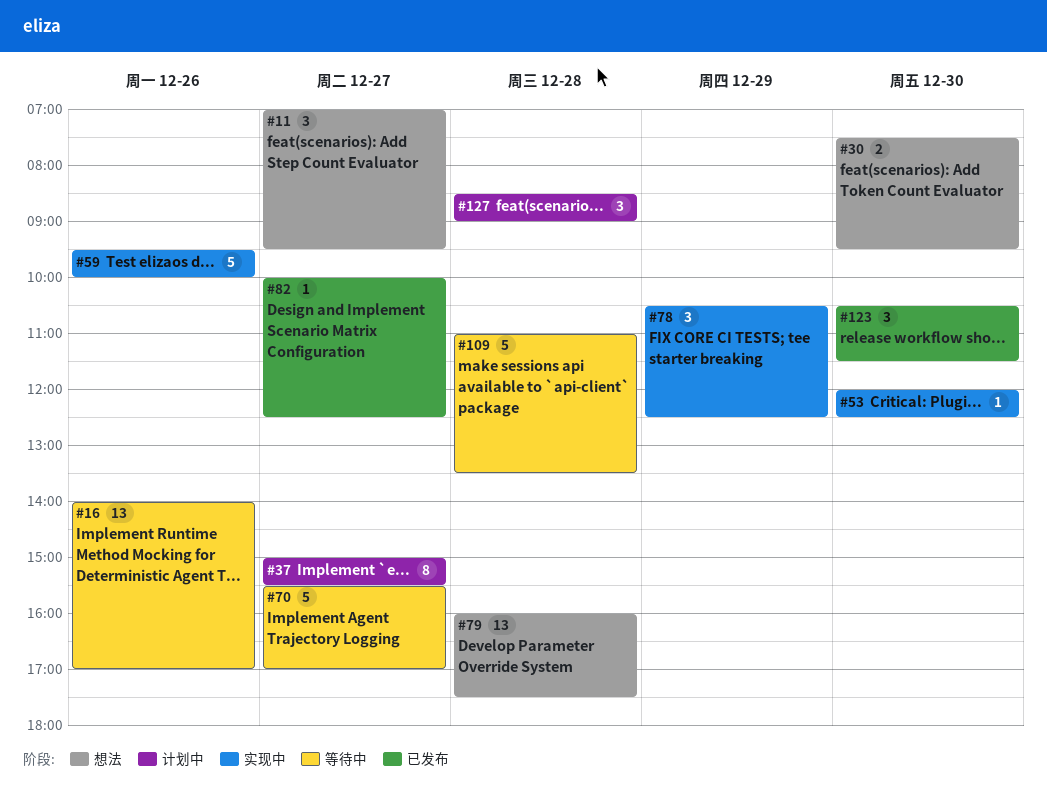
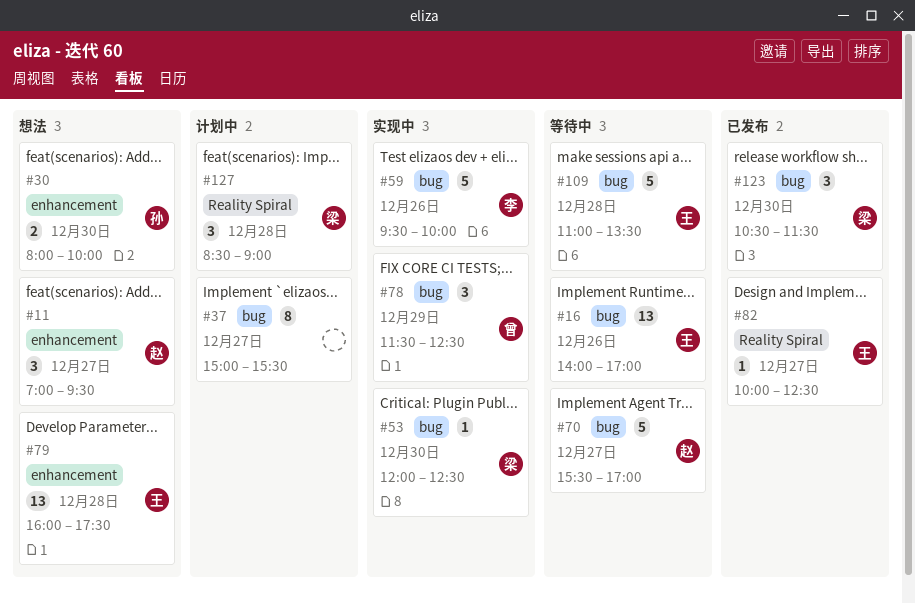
#30, begins: 07:30 -> 08:00
#30, ends: 09:30 -> 10:00
#78, begins: 10:30 -> 11:30

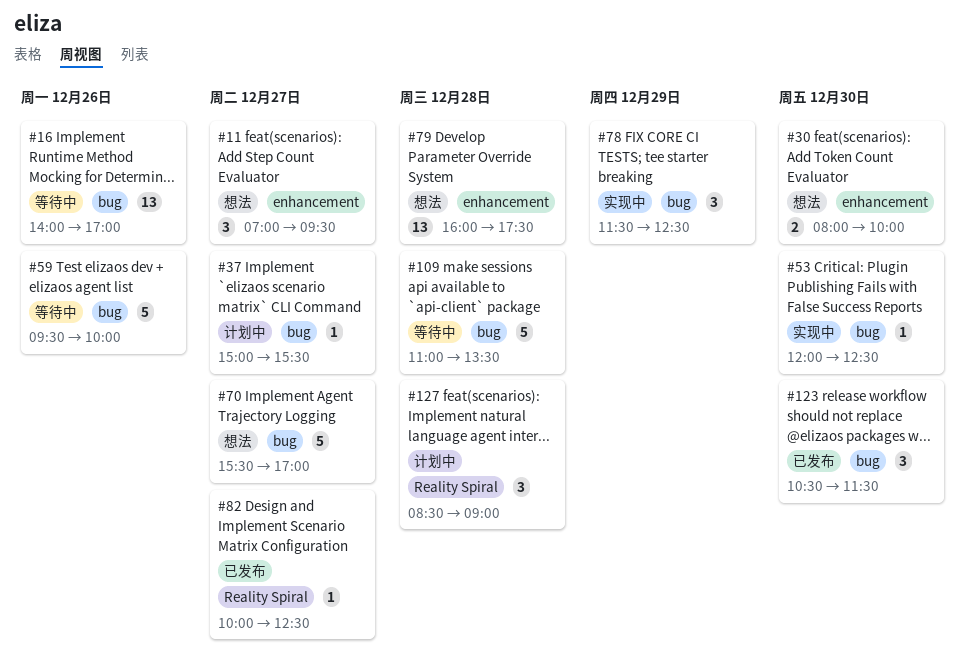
#37, estimate: 8 -> 1
#59, status: 实现中 -> 等待中
#70, status: 等待中 -> 想法

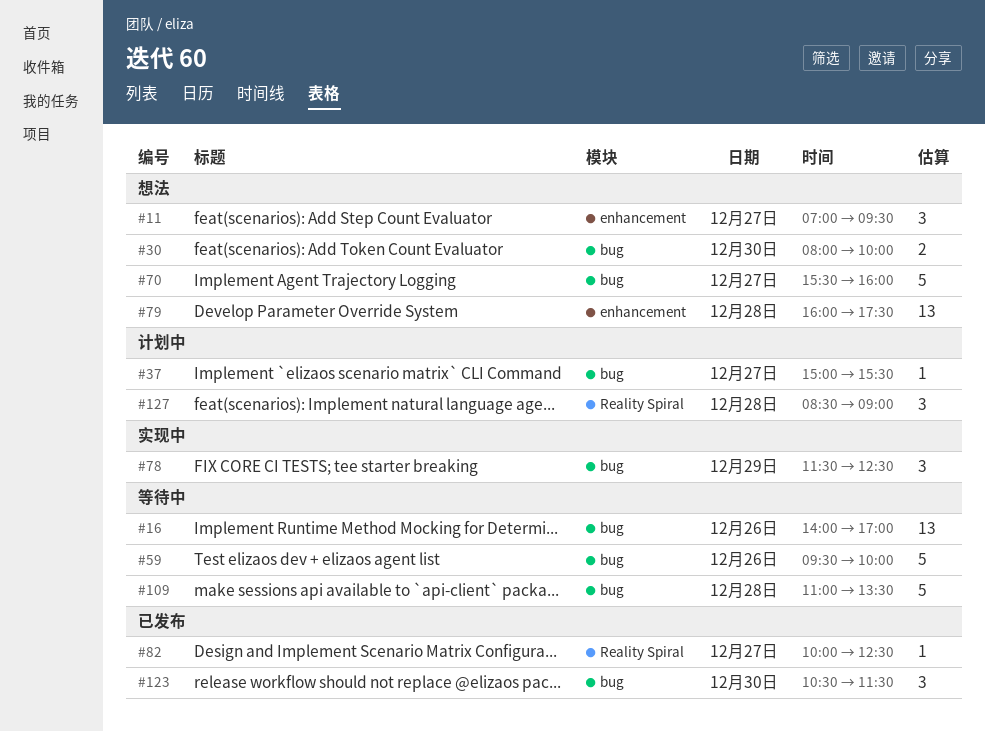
#30, label: enhancement -> bug
#53: present -> none
#70, ends: 17:00 -> 16:00

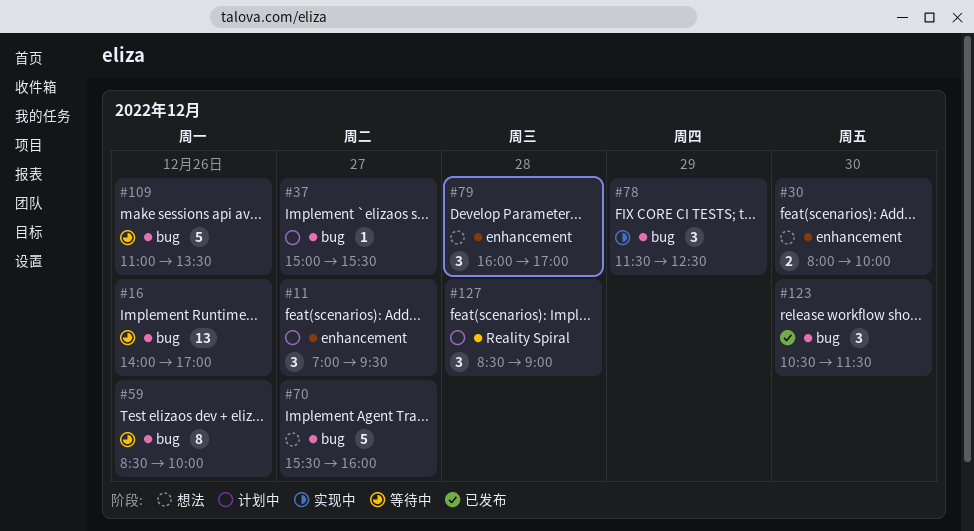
#11, status: 想法 -> 计划中
#30, label: bug -> enhancement
#59, estimate: 5 -> 8
#59, begins: 09:30 -> 08:30
#79, estimate: 13 -> 3
#79, ends: 17:30 -> 17:00
#82: present -> none
#109, day: Dec 28 -> Dec 26

